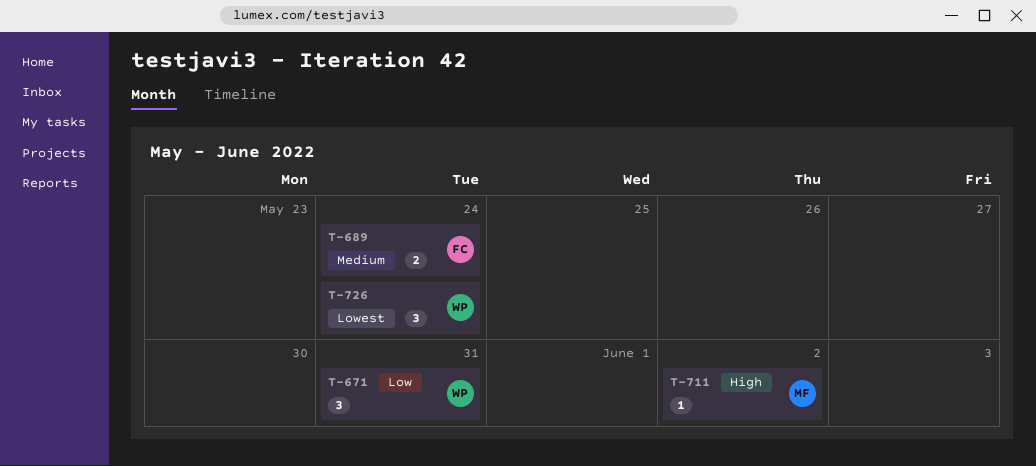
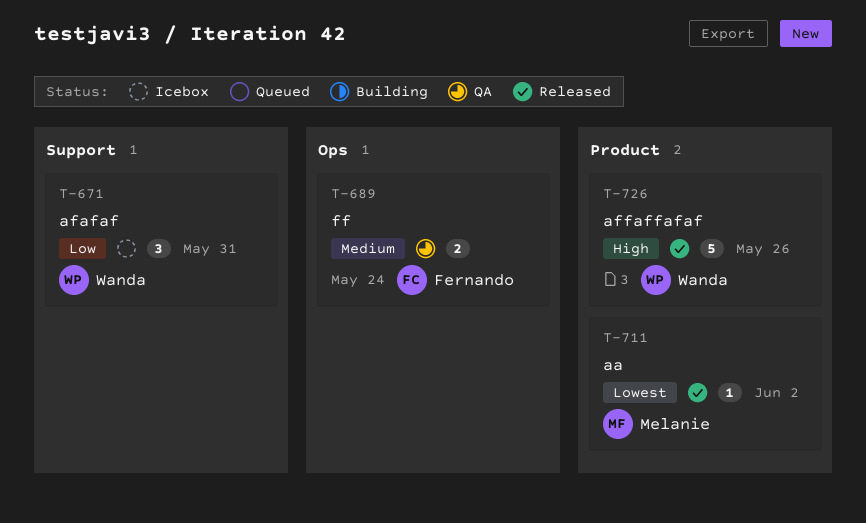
T-711, priority: High -> Lowest
T-726, priority: Lowest -> High
T-726, estimate: 3 -> 5
T-726, due: May 24 -> May 26

